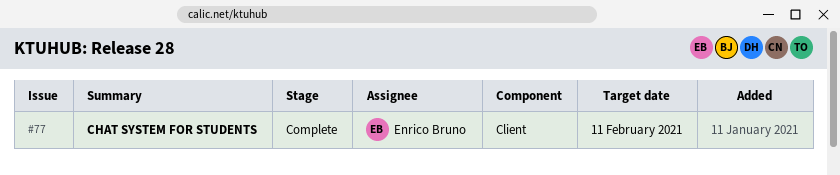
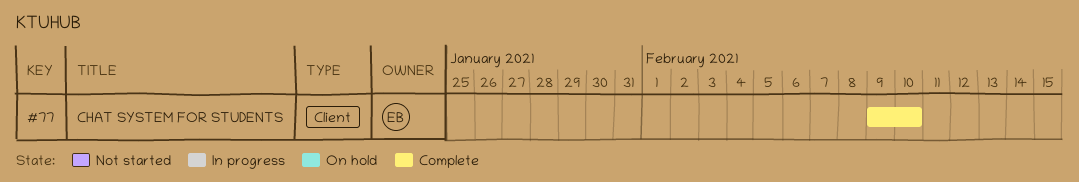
#77, due: Feb 11 -> Feb 10

